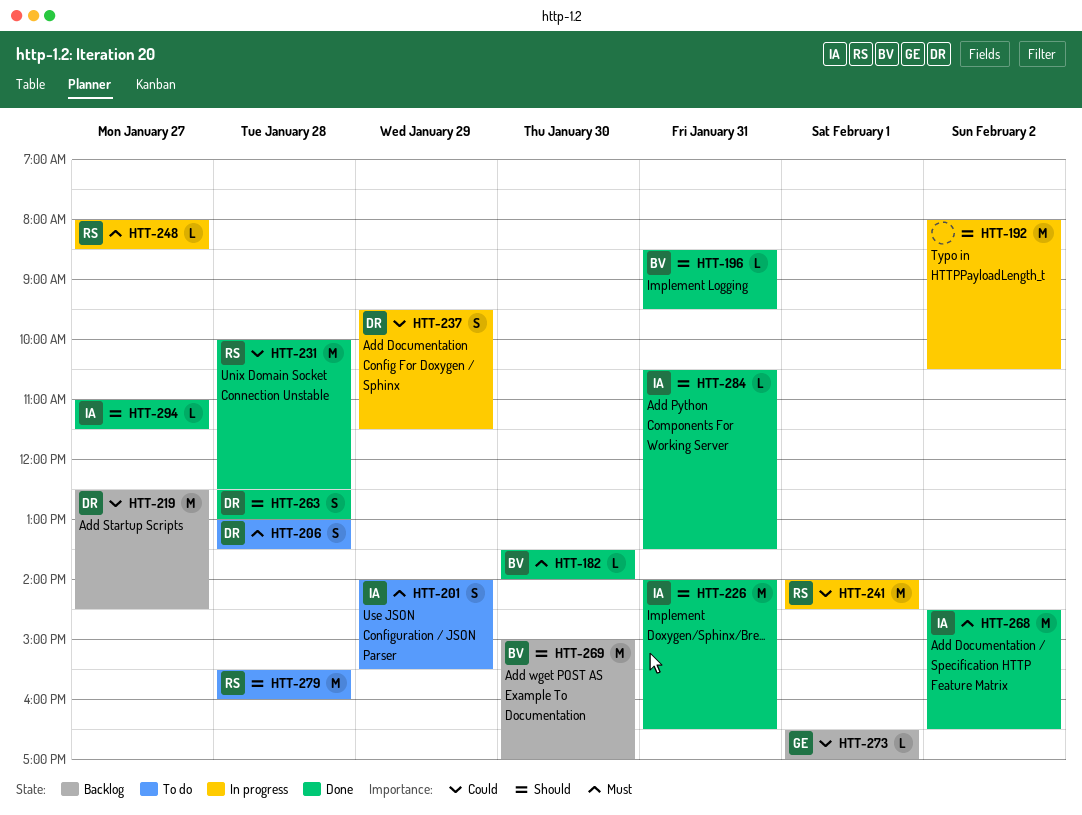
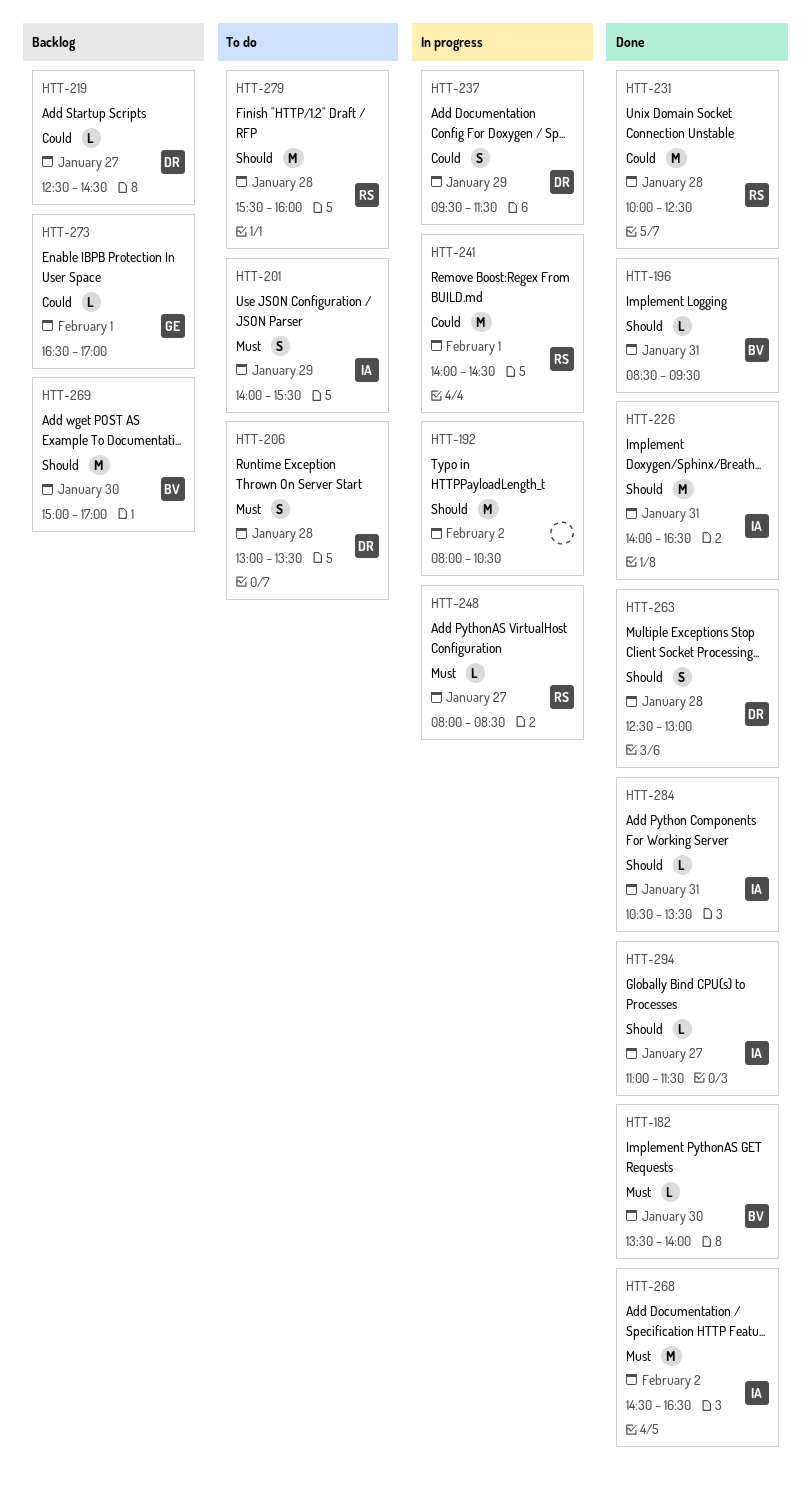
HTT-219, estimate: M -> L

